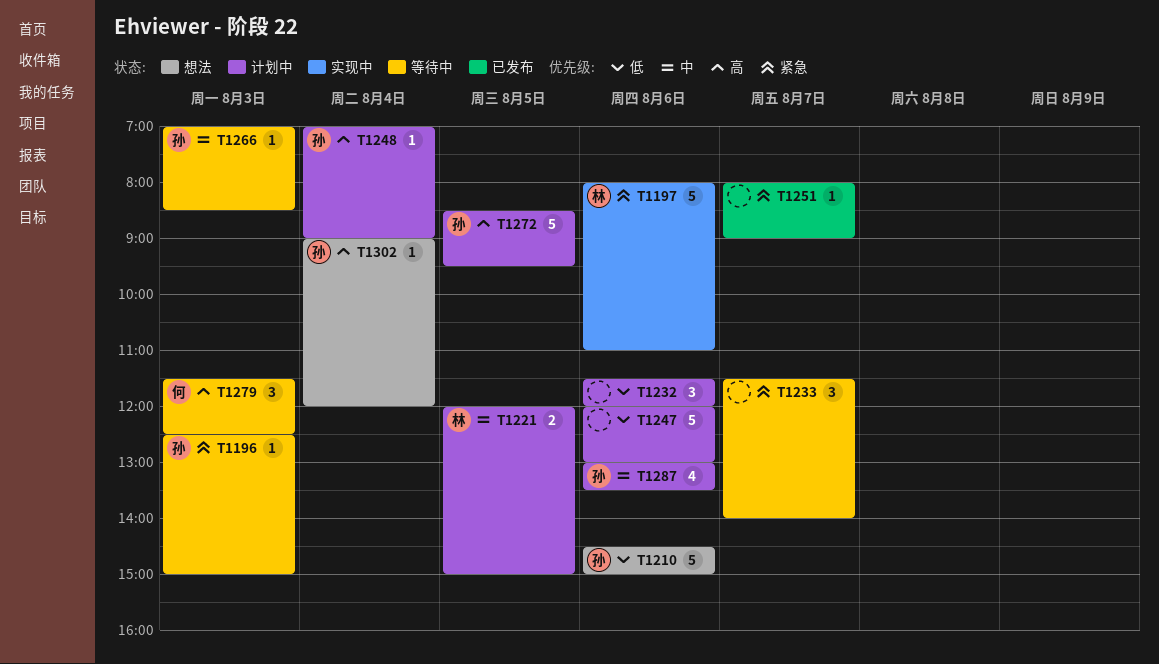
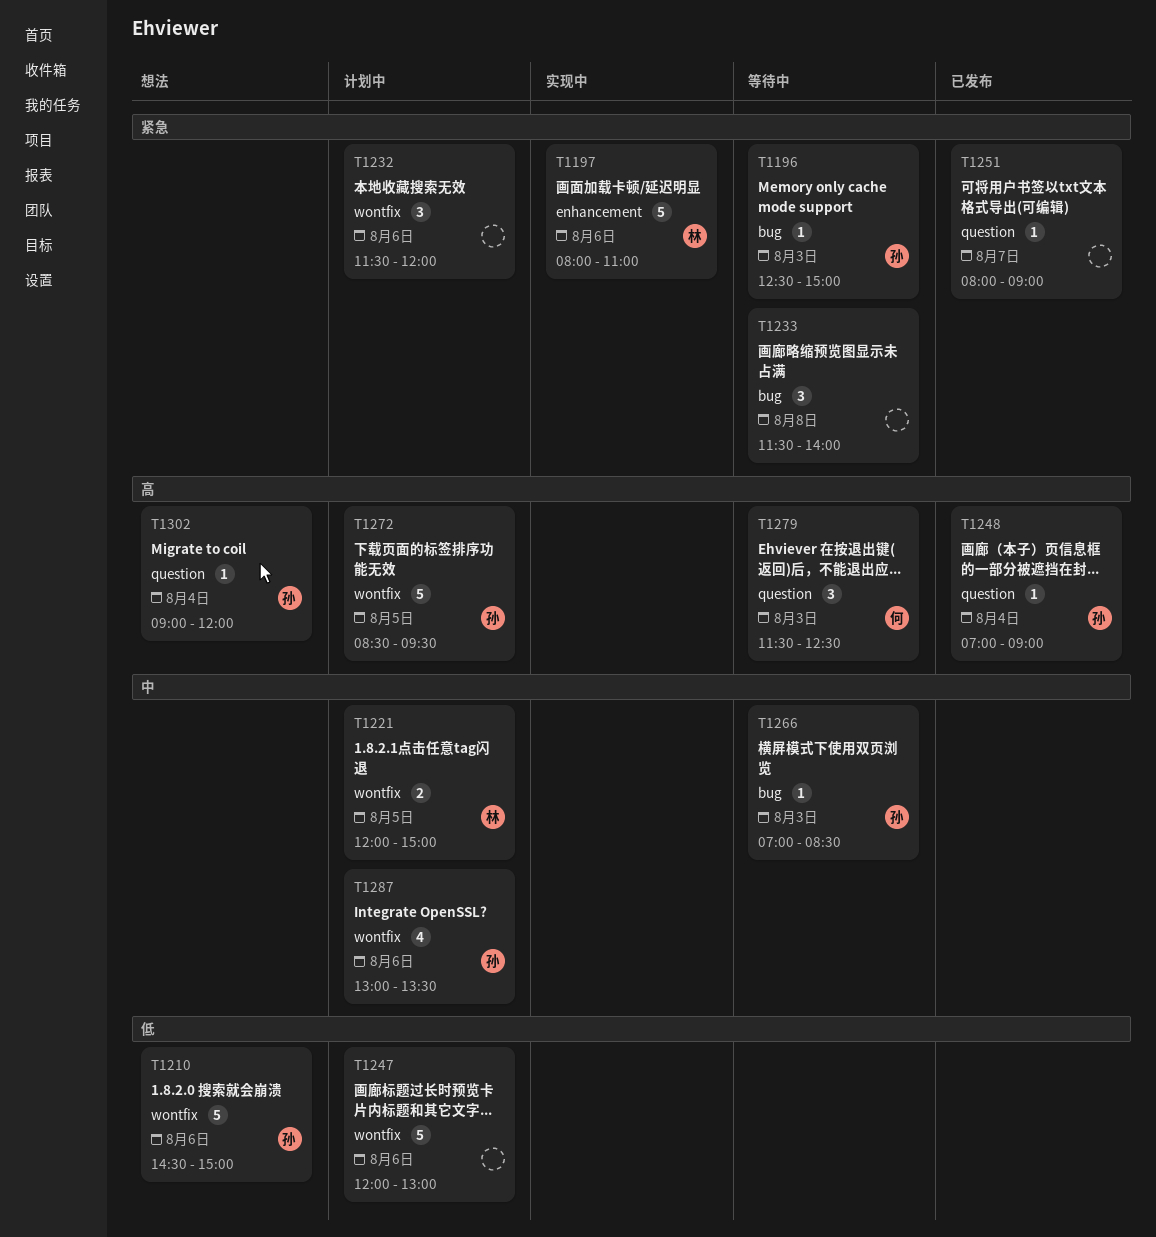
T1232, priority: 低 -> 紧急
T1233, day: Aug 7 -> Aug 8
T1248, status: 计划中 -> 已发布

